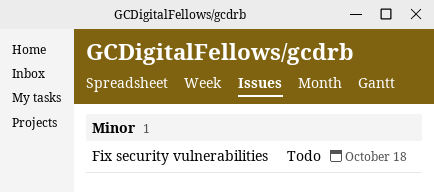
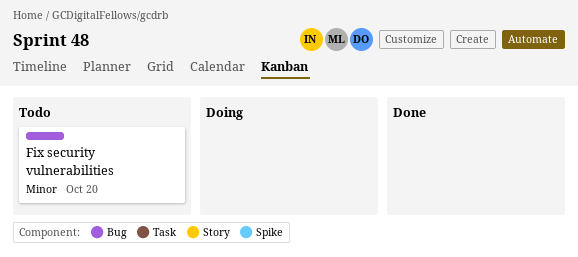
Fix security vulnerabilities, due: Oct 18 -> Oct 20

